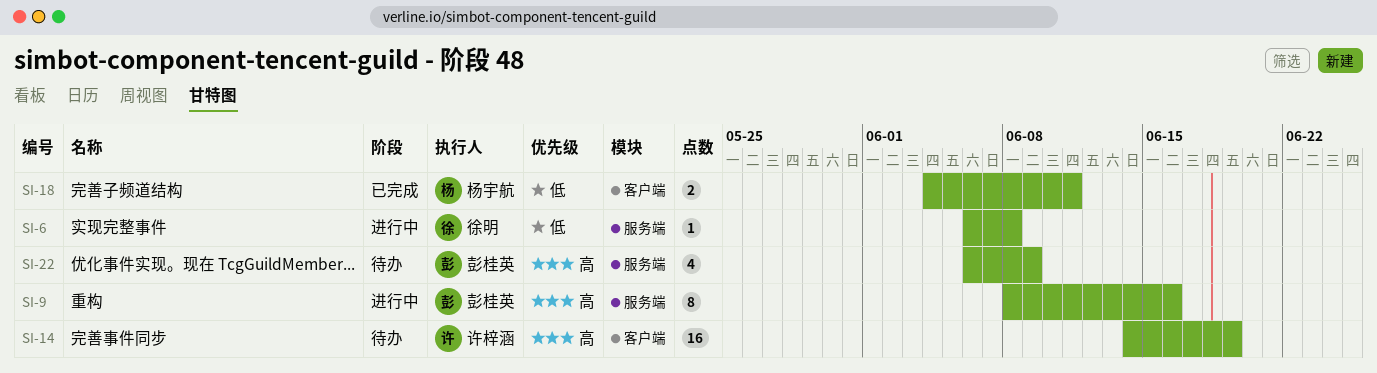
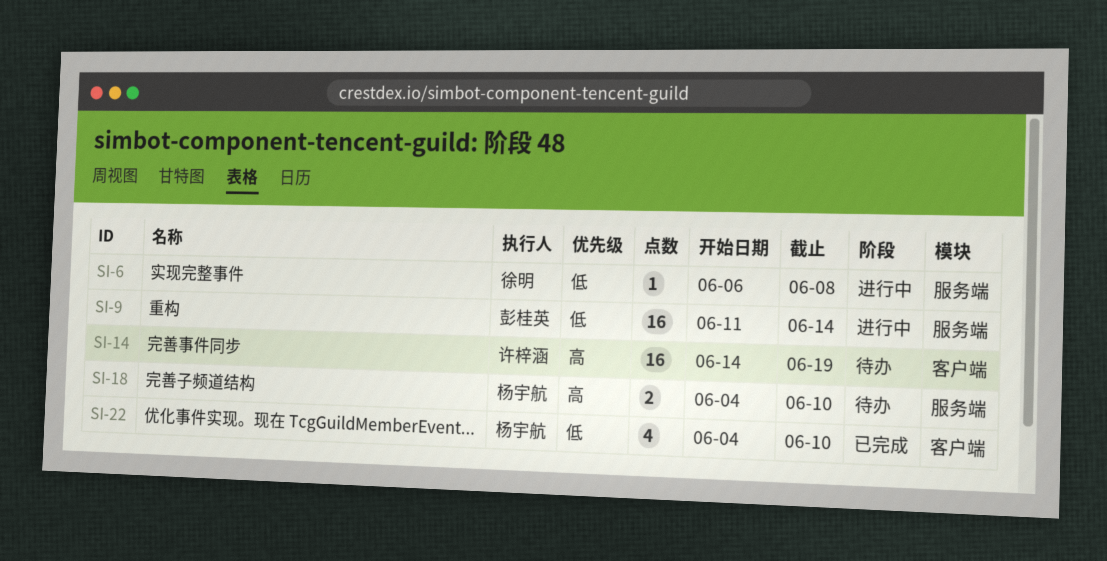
SI-9, priority: 高 -> 低
SI-9, estimate: 8 -> 16
SI-9, start: Jun 8 -> Jun 11
SI-9, due: Jun 16 -> Jun 14
SI-18, status: 已完成 -> 待办
SI-18, priority: 低 -> 高
SI-18, label: 客户端 -> 服务端
SI-18, due: Jun 11 -> Jun 10
SI-22, status: 待办 -> 已完成
SI-22, owner: 彭桂英 -> 杨宇航
SI-22, priority: 高 -> 低
SI-22, label: 服务端 -> 客户端
SI-22, start: Jun 6 -> Jun 4
SI-22, due: Jun 9 -> Jun 10

